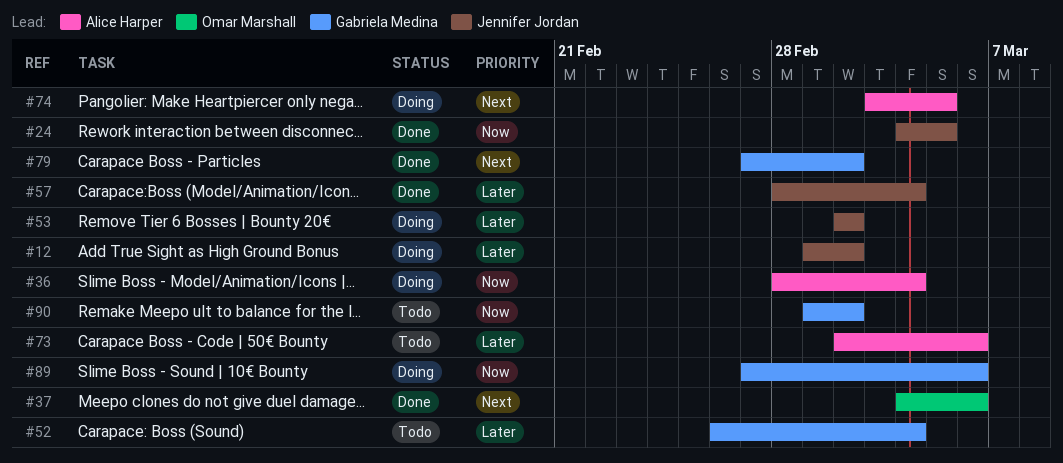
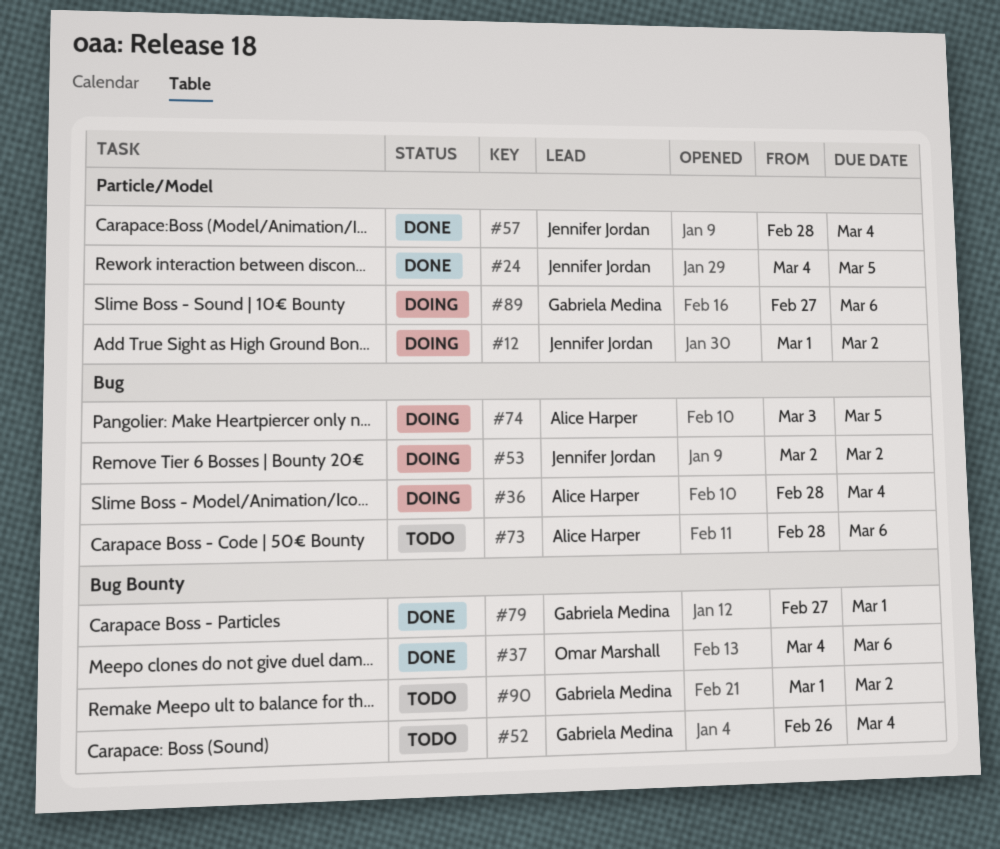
#73, start: Mar 2 -> Feb 28
#79, due: Mar 2 -> Mar 1

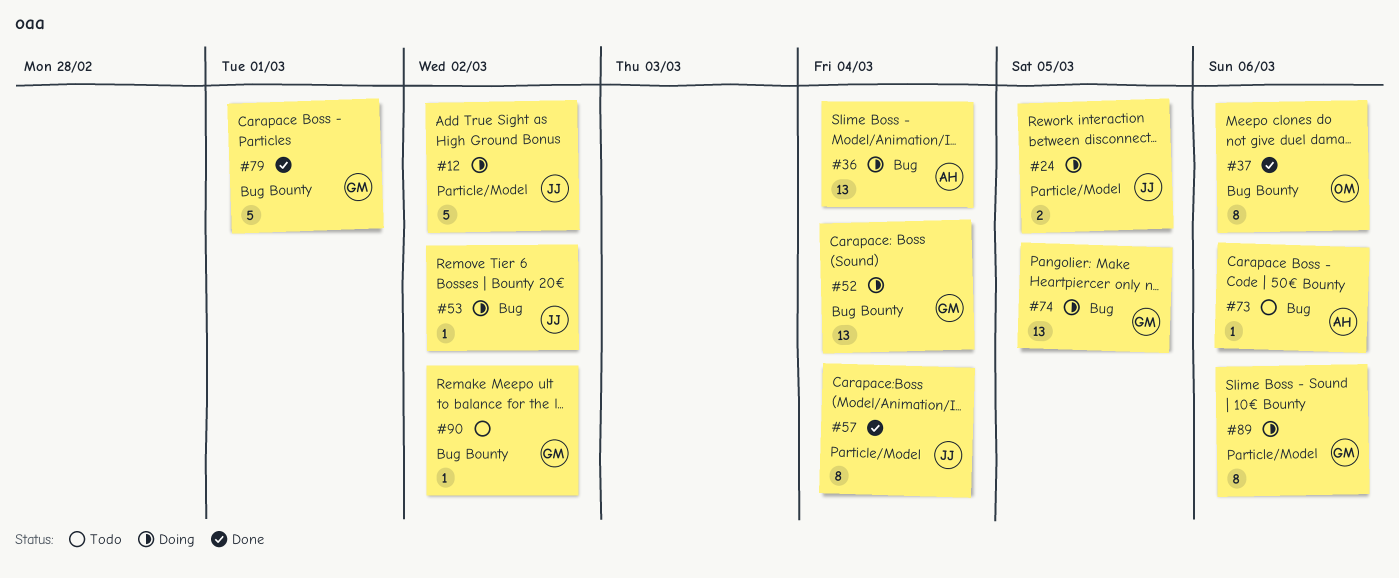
#24, status: Done -> Doing
#52, status: Todo -> Doing
#74, owner: Alice Harper -> Gabriela Medina

